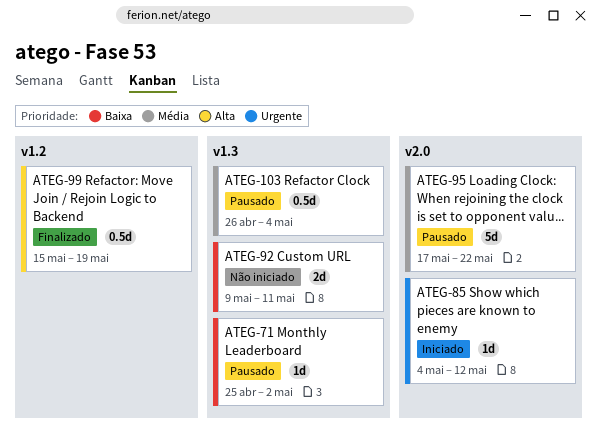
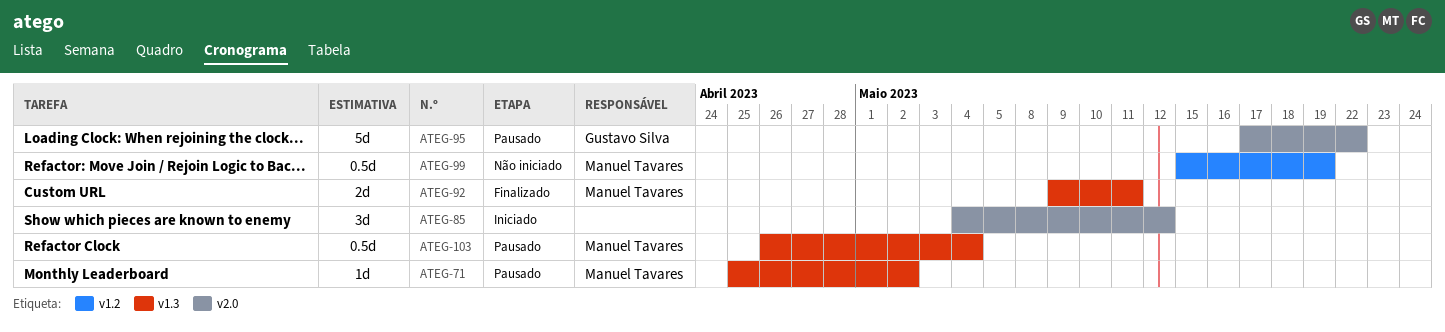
ATEG-85, estimate: 1d -> 3d
ATEG-92, status: Não iniciado -> Finalizado
ATEG-99, status: Finalizado -> Não iniciado

